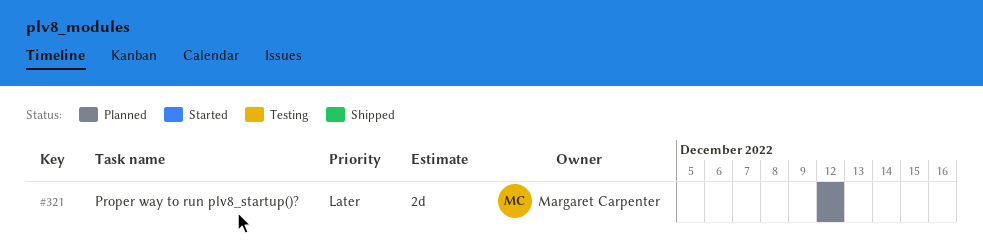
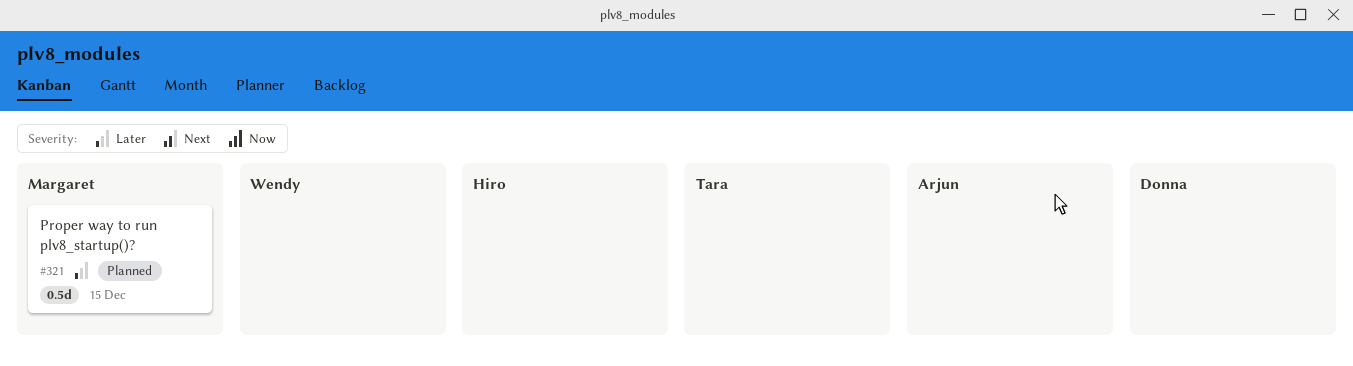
#321, estimate: 2d -> 0.5d
#321, due: Dec 12 -> Dec 15

